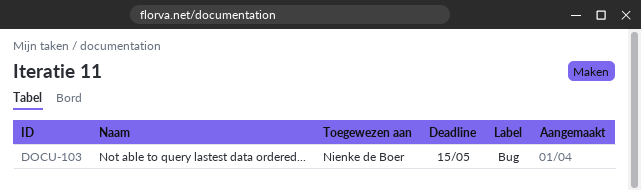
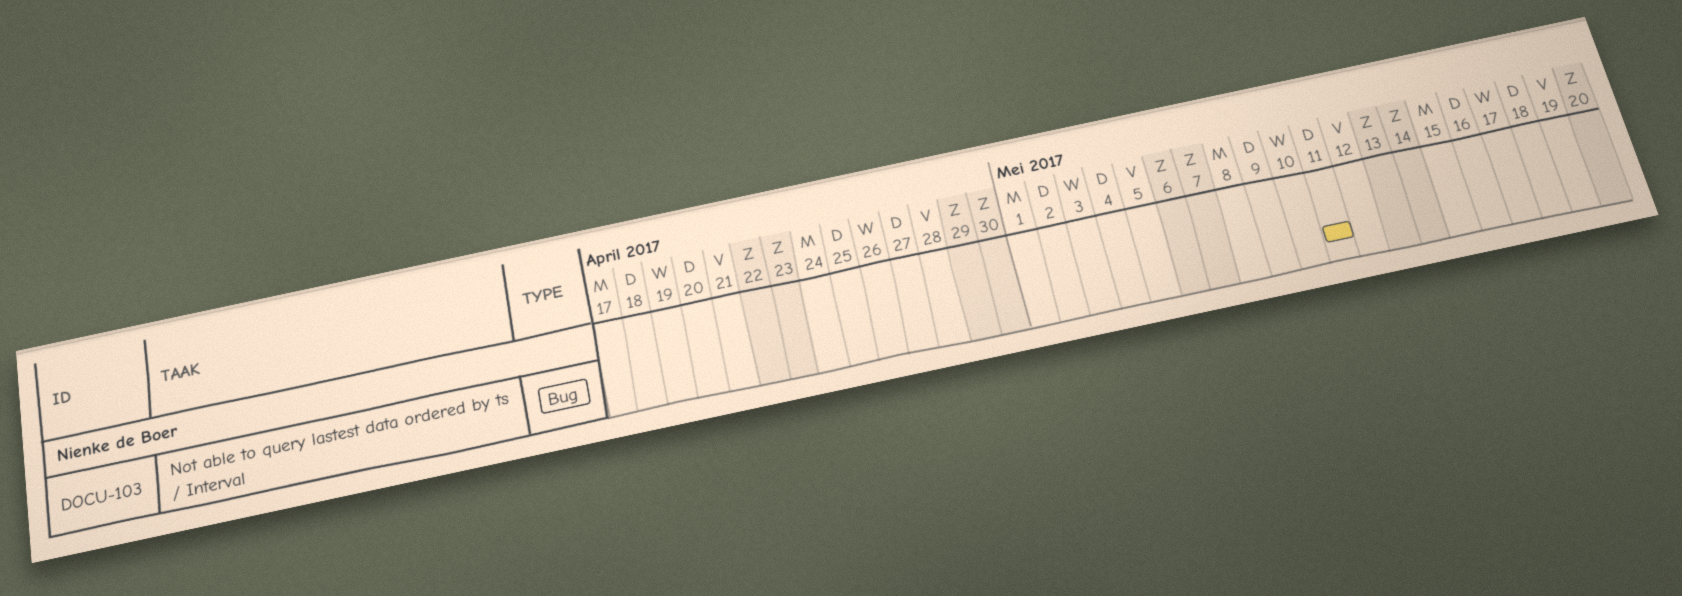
DOCU-103, due: May 15 -> May 11

